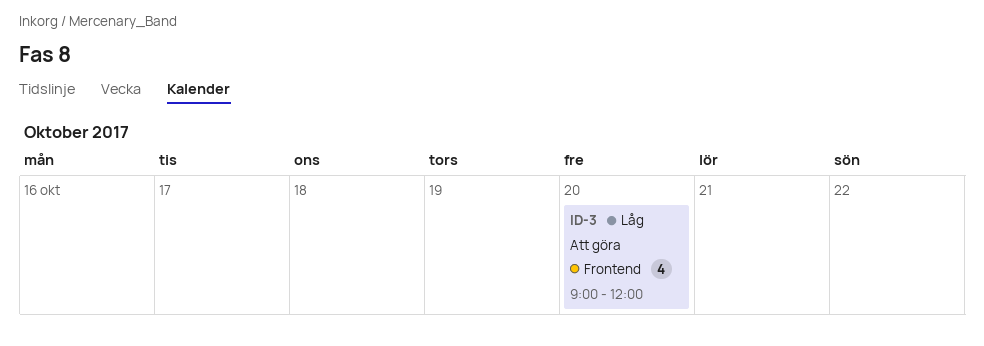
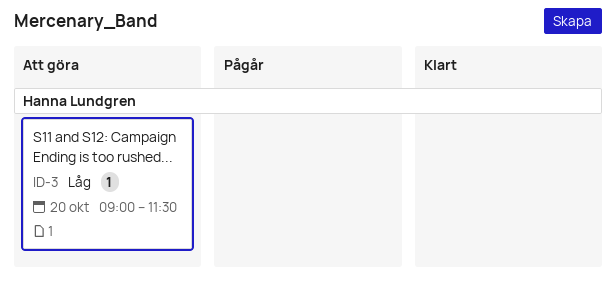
ID-3, estimate: 4 -> 1
ID-3, ends: 12:00 -> 11:30

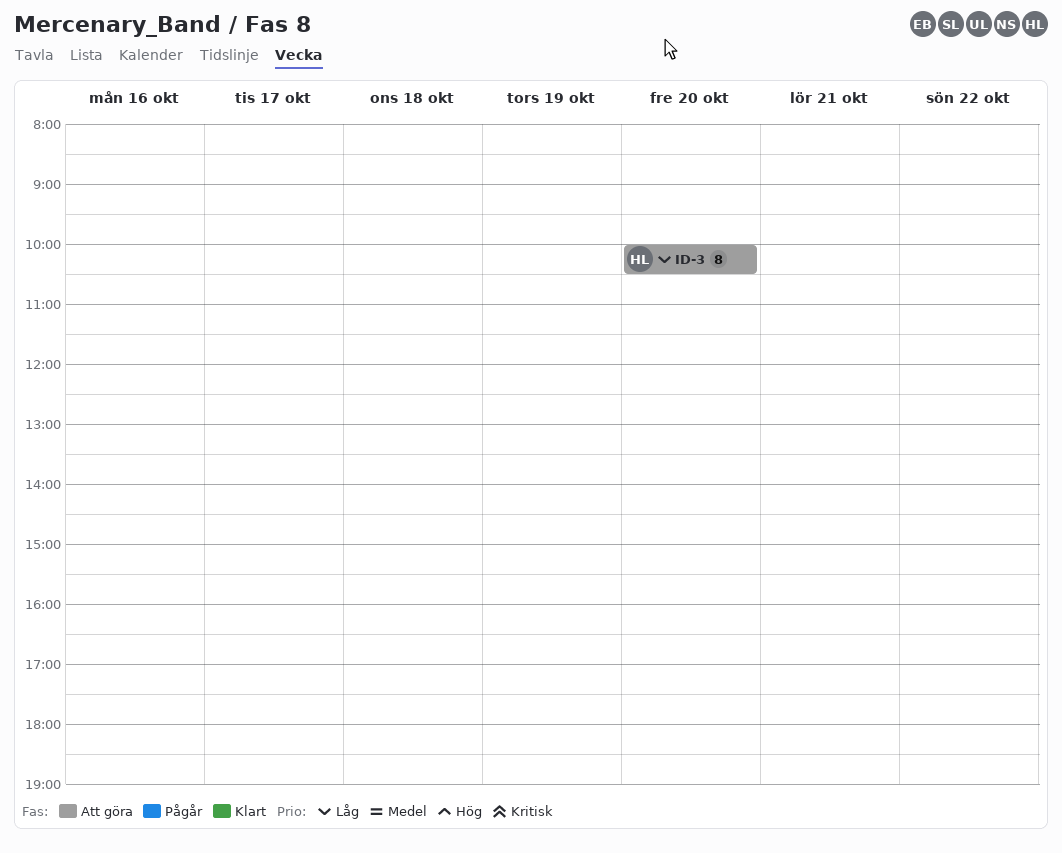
ID-3, estimate: 1 -> 8
ID-3, begins: 09:00 -> 10:00
ID-3, ends: 11:30 -> 10:30

